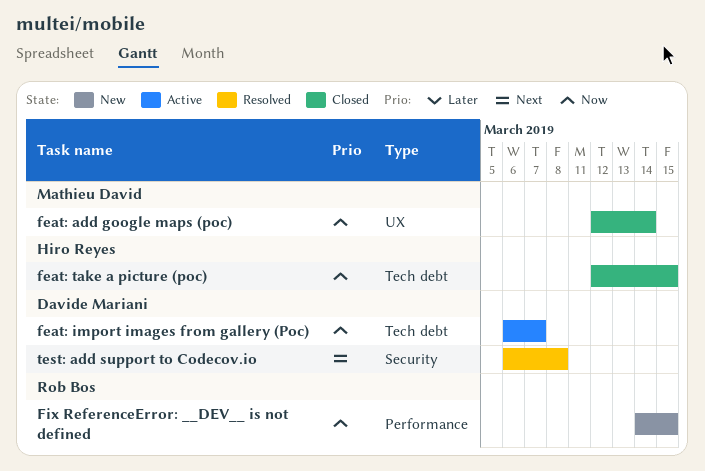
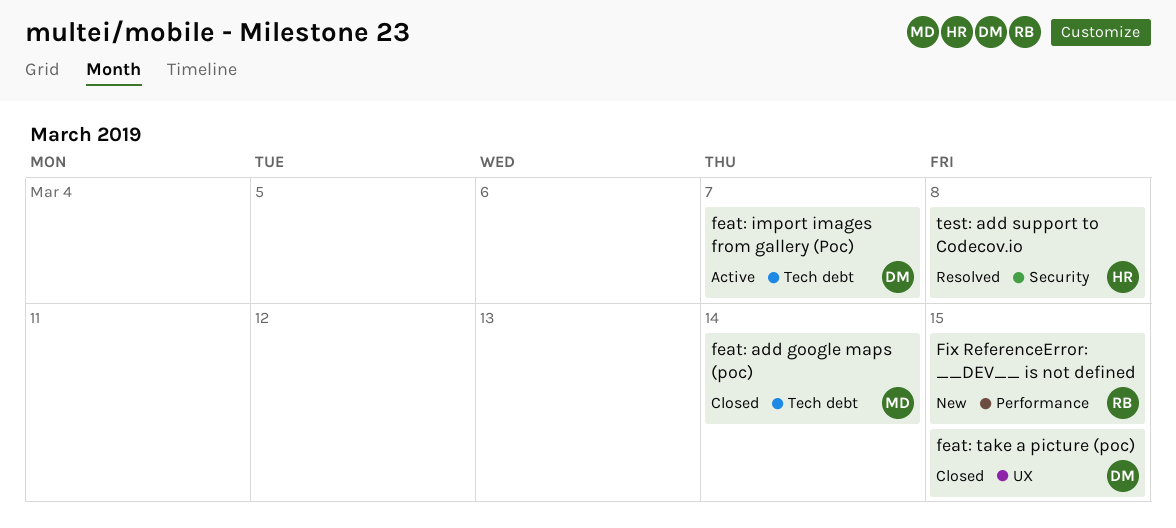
feat: add google maps (poc), label: UX -> Tech debt
feat: take a picture (poc), owner: Hiro Reyes -> Davide Mariani
feat: take a picture (poc), label: Tech debt -> UX
test: add support to Codecov.io, owner: Davide Mariani -> Hiro Reyes

